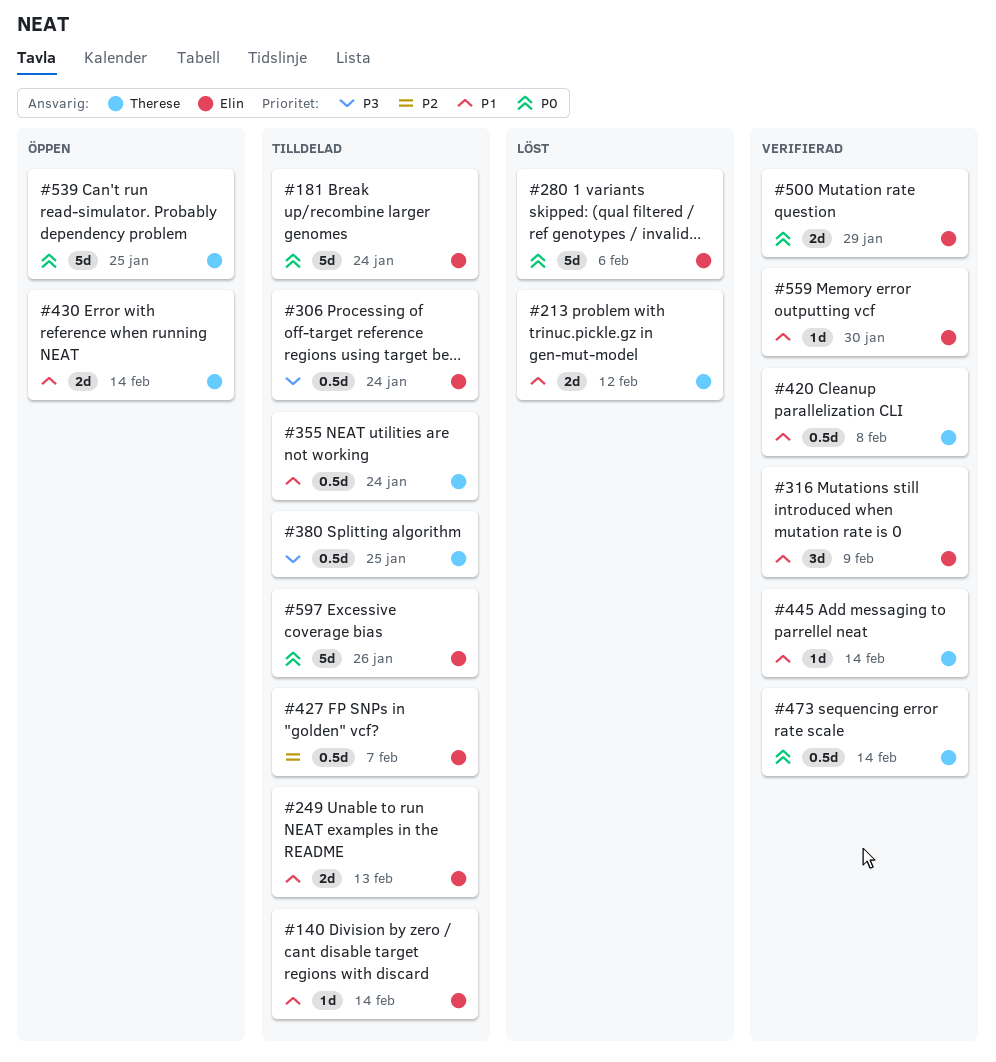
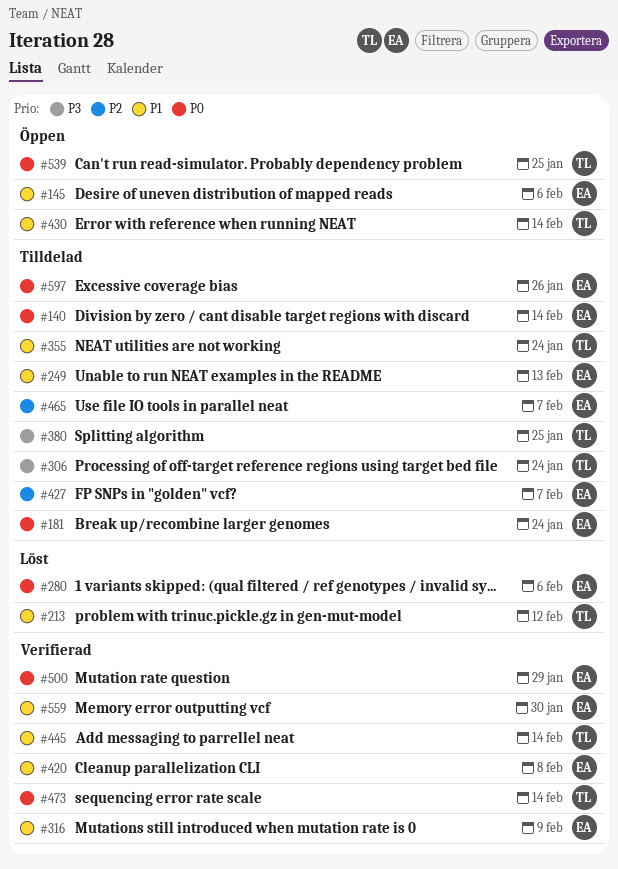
#140, priority: P1 -> P0
#145: none -> present
#306, owner: Elin -> Therese
#420, owner: Therese -> Elin
#465: none -> present

